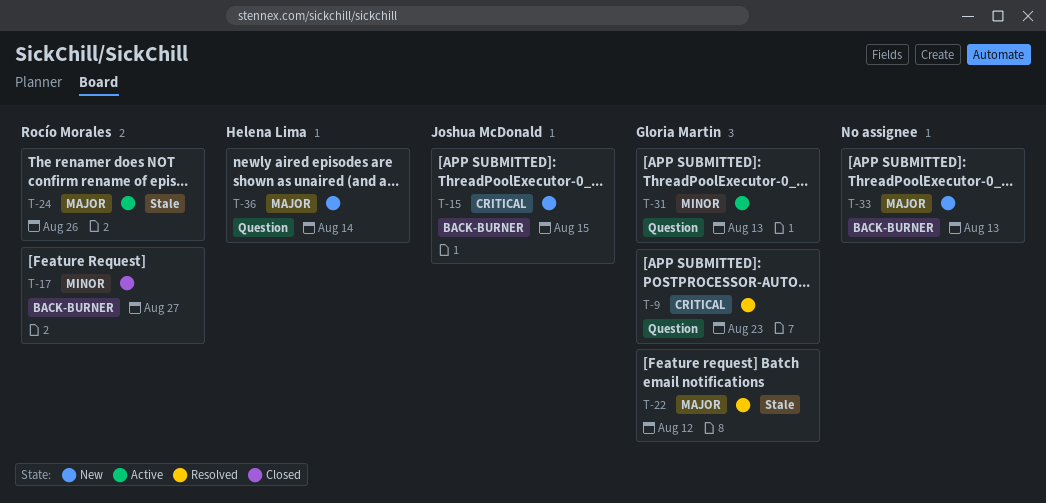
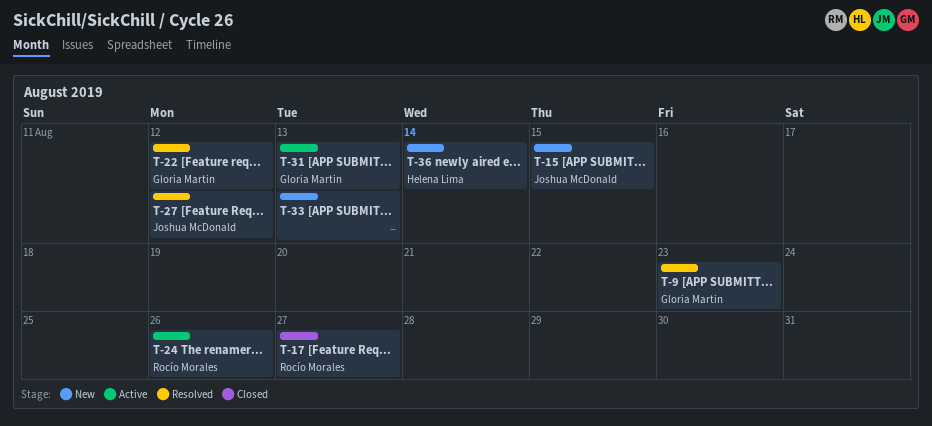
T-27: none -> present

